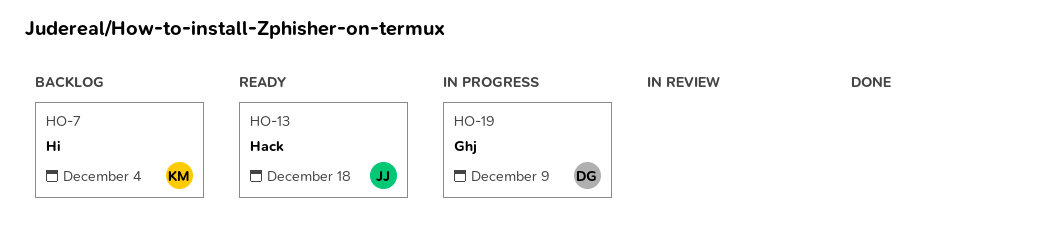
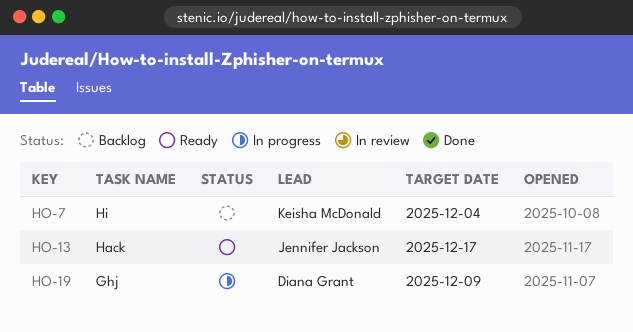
HO-13, due: Dec 18 -> Dec 17

